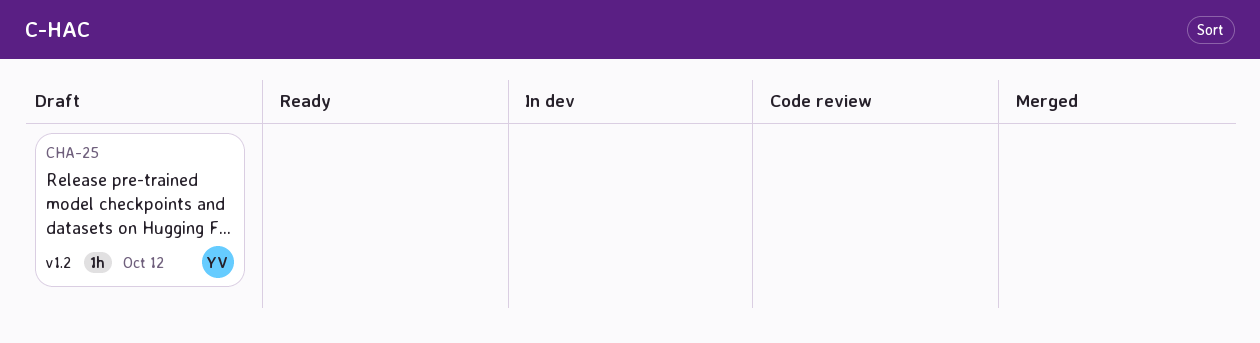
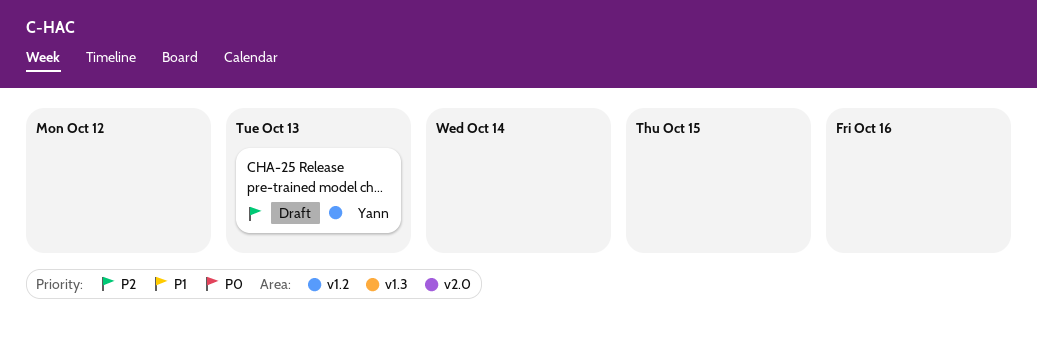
CHA-25, due: Oct 12 -> Oct 13

